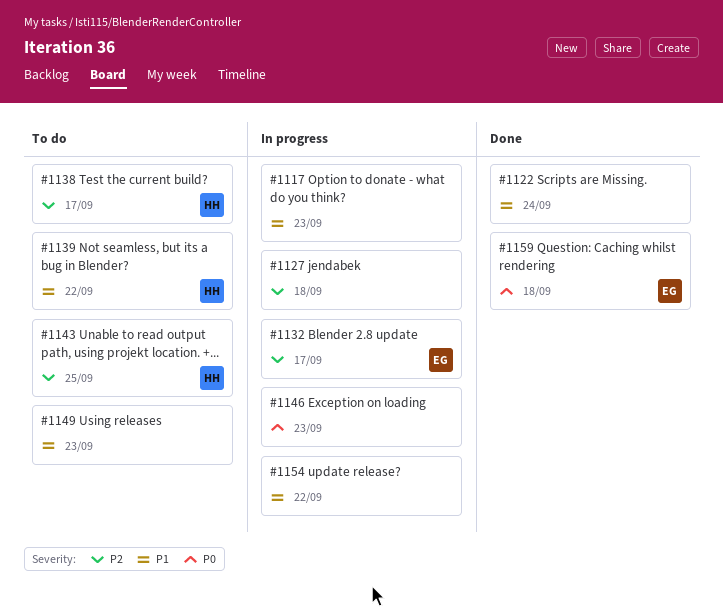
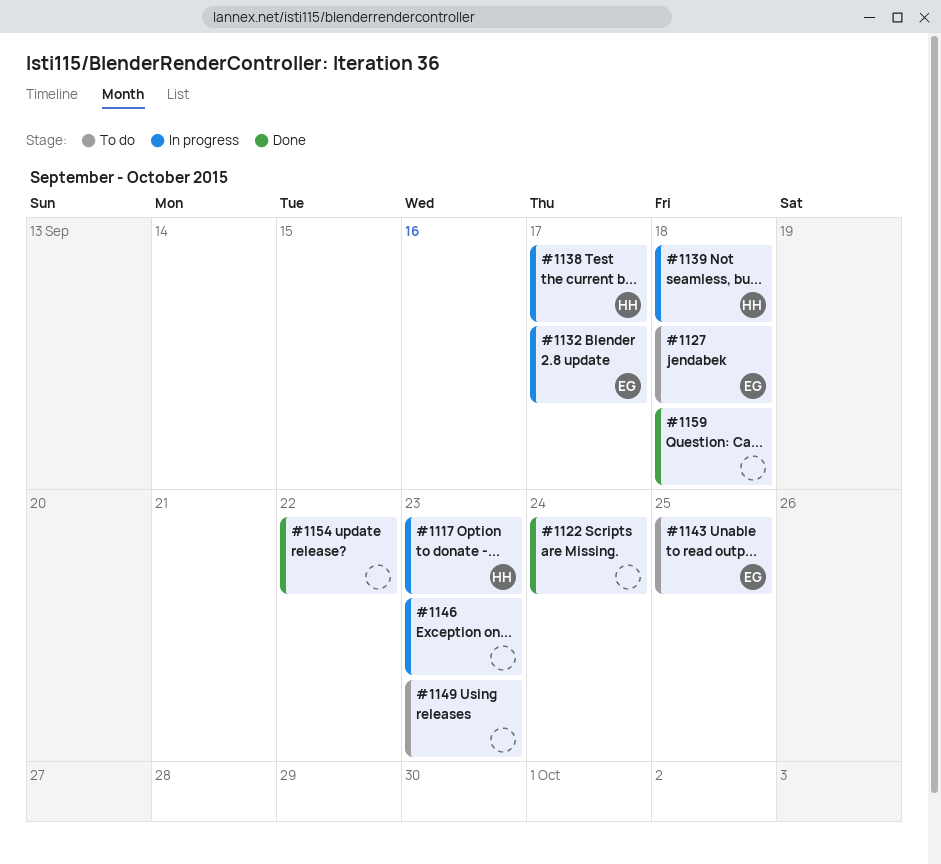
#1117, owner: none -> HH
#1127, status: In progress -> To do
#1127, owner: none -> EG
#1138, status: To do -> In progress
#1139, status: To do -> In progress
#1139, due: Sep 22 -> Sep 18
#1143, owner: HH -> EG
#1154, status: In progress -> Done
#1159, owner: EG -> none

